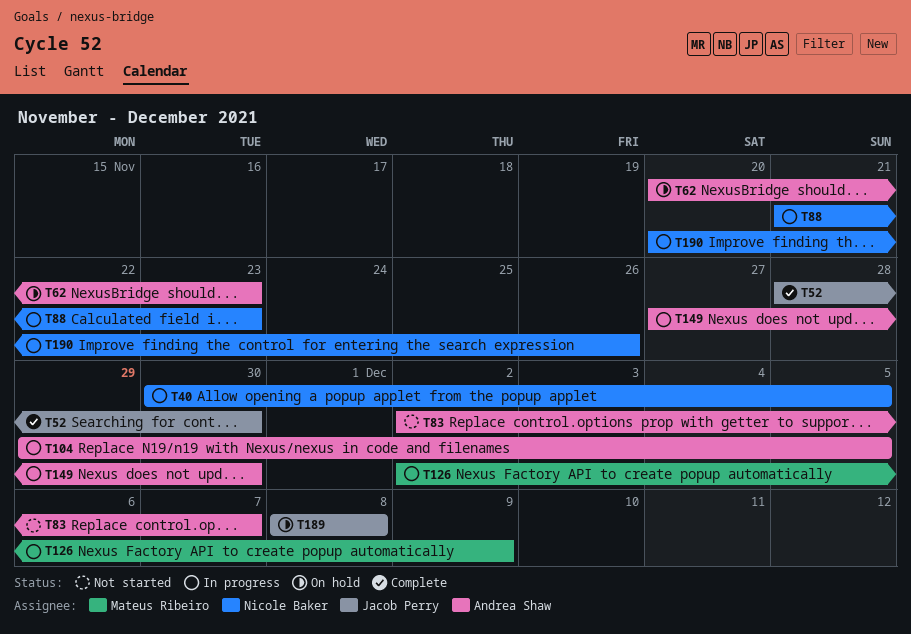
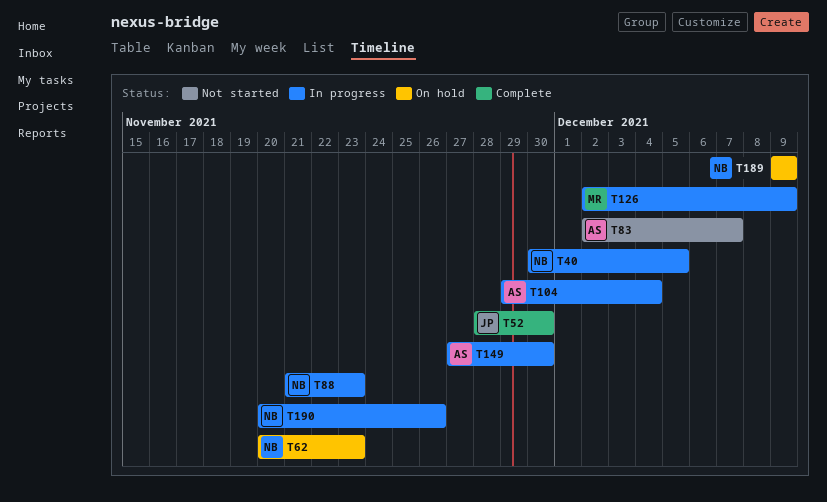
T62, owner: Andrea Shaw -> Nicole Baker
T104, due: Dec 5 -> Dec 4
T189, owner: Jacob Perry -> Nicole Baker
T189, start: Dec 8 -> Dec 9
T189, due: Dec 8 -> Dec 9

